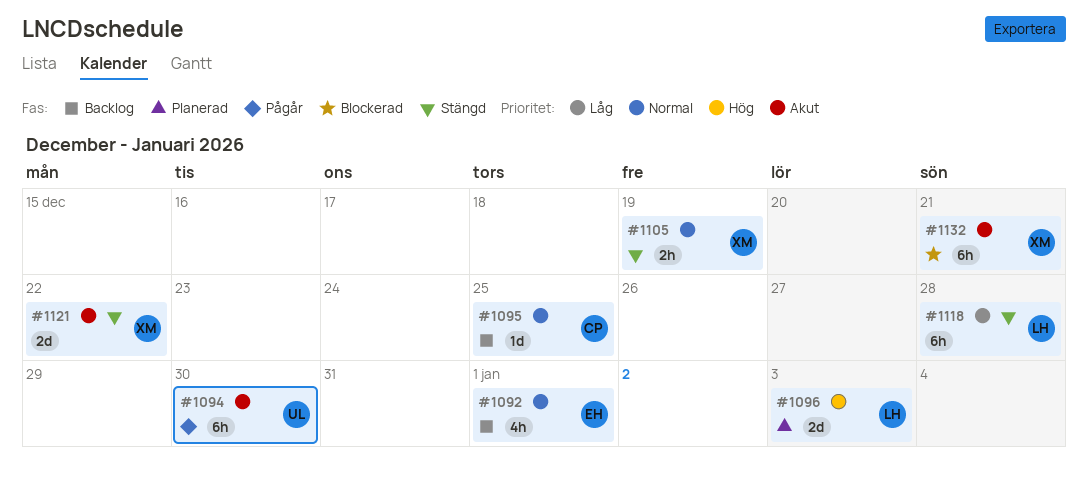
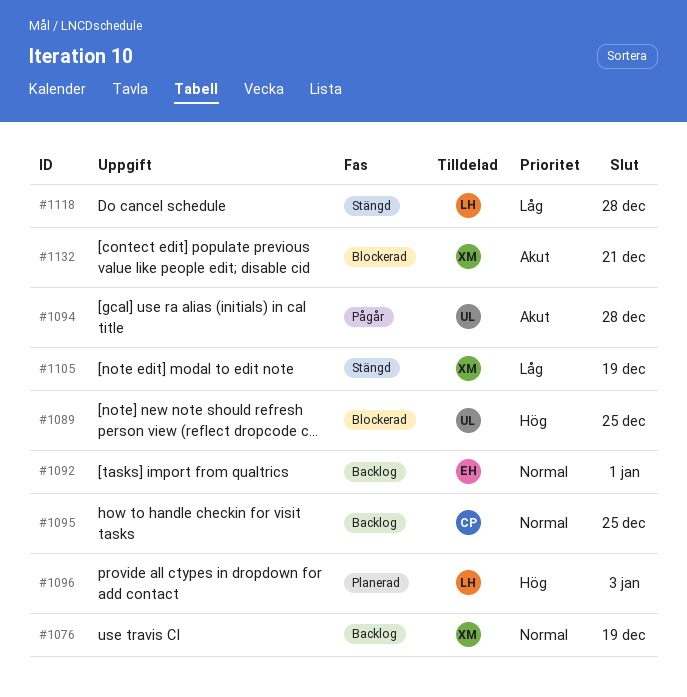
#1076: none -> present
#1089: none -> present
#1094, due: Dec 30 -> Dec 28
#1105, priority: Normal -> Låg
#1121: present -> none

